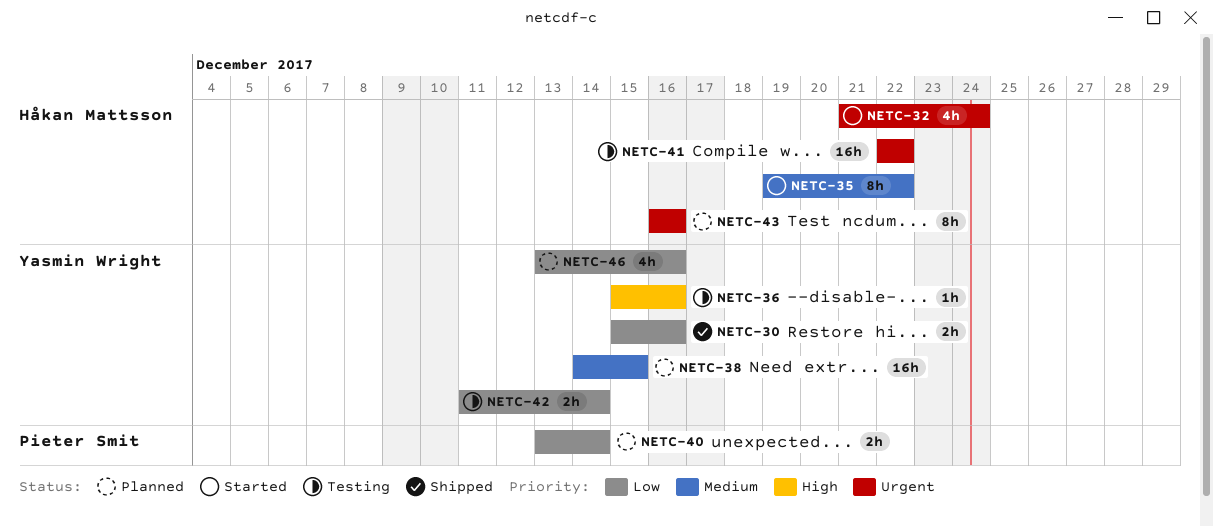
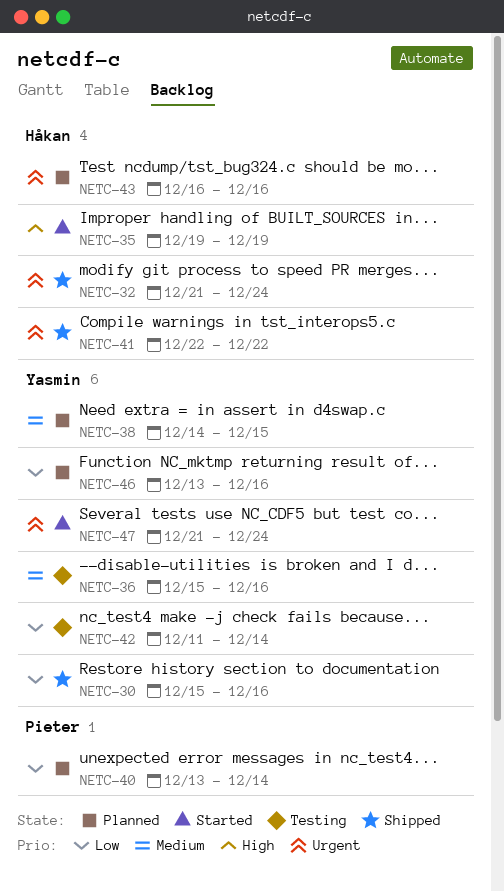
NETC-32, status: Started -> Shipped
NETC-35, priority: Medium -> High
NETC-35, due: Dec 22 -> Dec 19
NETC-36, priority: High -> Medium
NETC-41, status: Testing -> Shipped
NETC-47: none -> present

